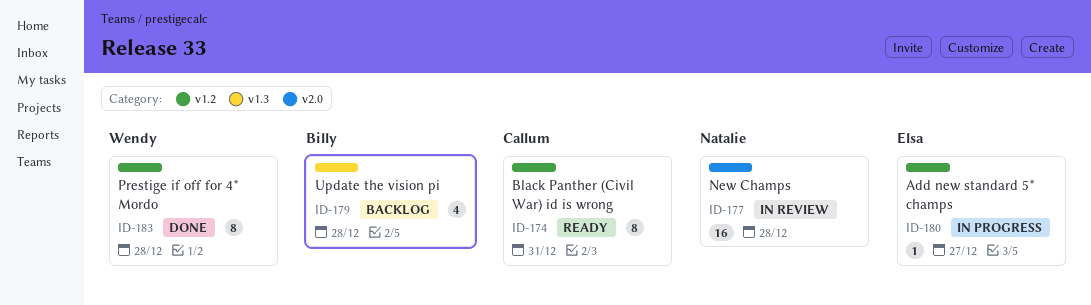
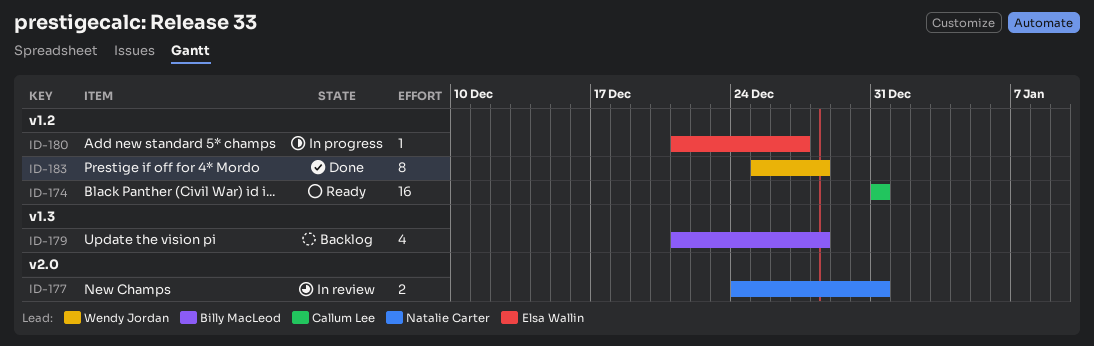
ID-174, estimate: 8 -> 16
ID-177, estimate: 16 -> 2
ID-177, due: Dec 28 -> Dec 31

